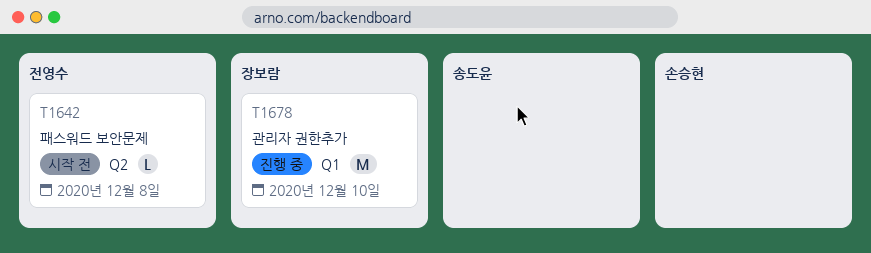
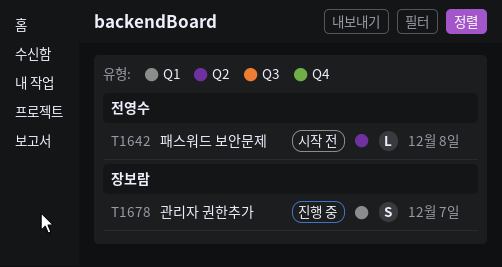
T1678, estimate: M -> S
T1678, due: Dec 10 -> Dec 7

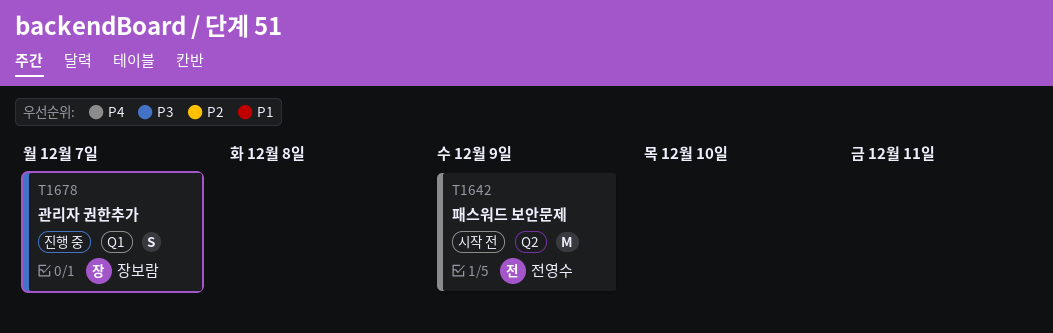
T1642, estimate: L -> M
T1642, due: Dec 8 -> Dec 9

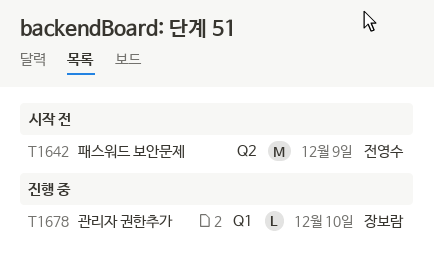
T1678, estimate: S -> L
T1678, due: Dec 7 -> Dec 10

